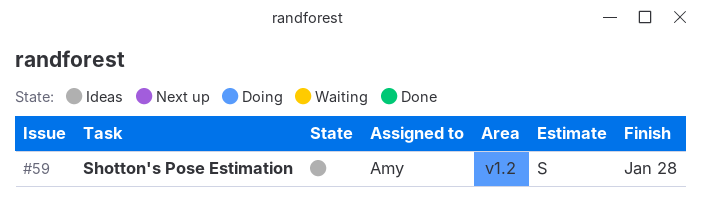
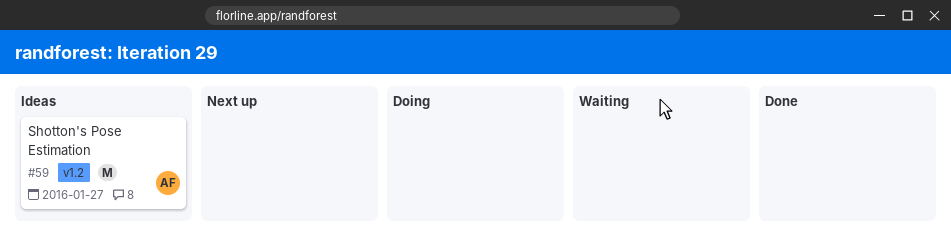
#59, estimate: S -> M
#59, due: Jan 28 -> Jan 27

